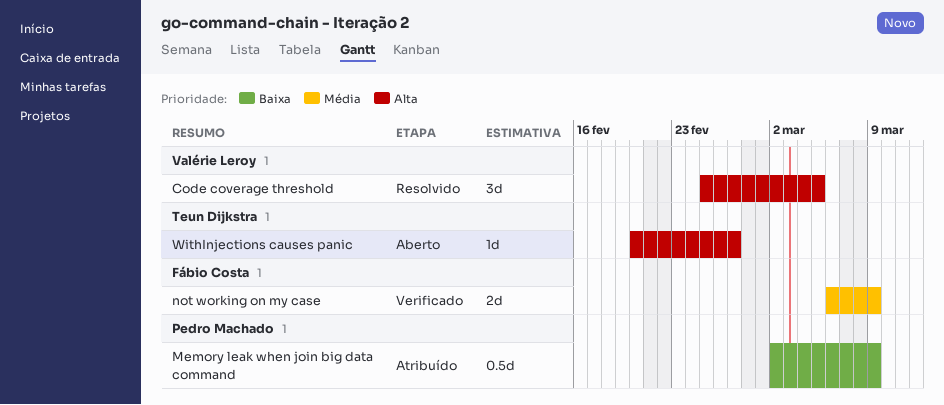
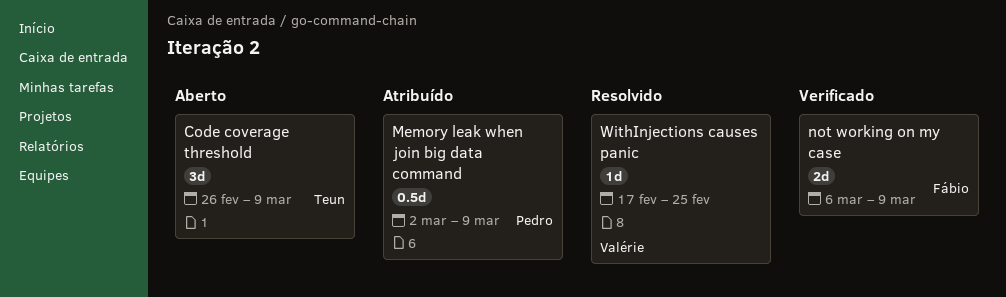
Code coverage threshold, status: Resolvido -> Aberto
Code coverage threshold, owner: Valérie Leroy -> Teun Dijkstra
Code coverage threshold, start: Feb 25 -> Feb 26
Code coverage threshold, due: Mar 5 -> Mar 9
WithInjections causes panic, status: Aberto -> Resolvido
WithInjections causes panic, owner: Teun Dijkstra -> Valérie Leroy
WithInjections causes panic, start: Feb 20 -> Feb 17
WithInjections causes panic, due: Feb 27 -> Feb 25

